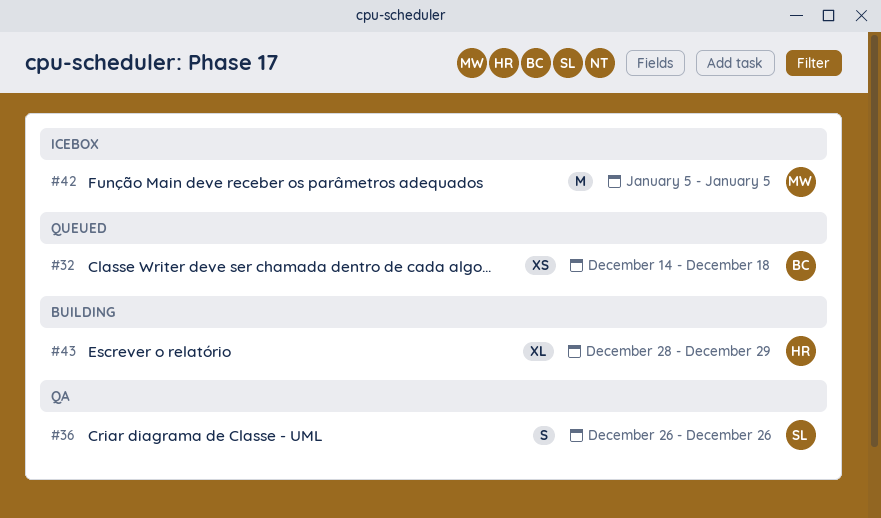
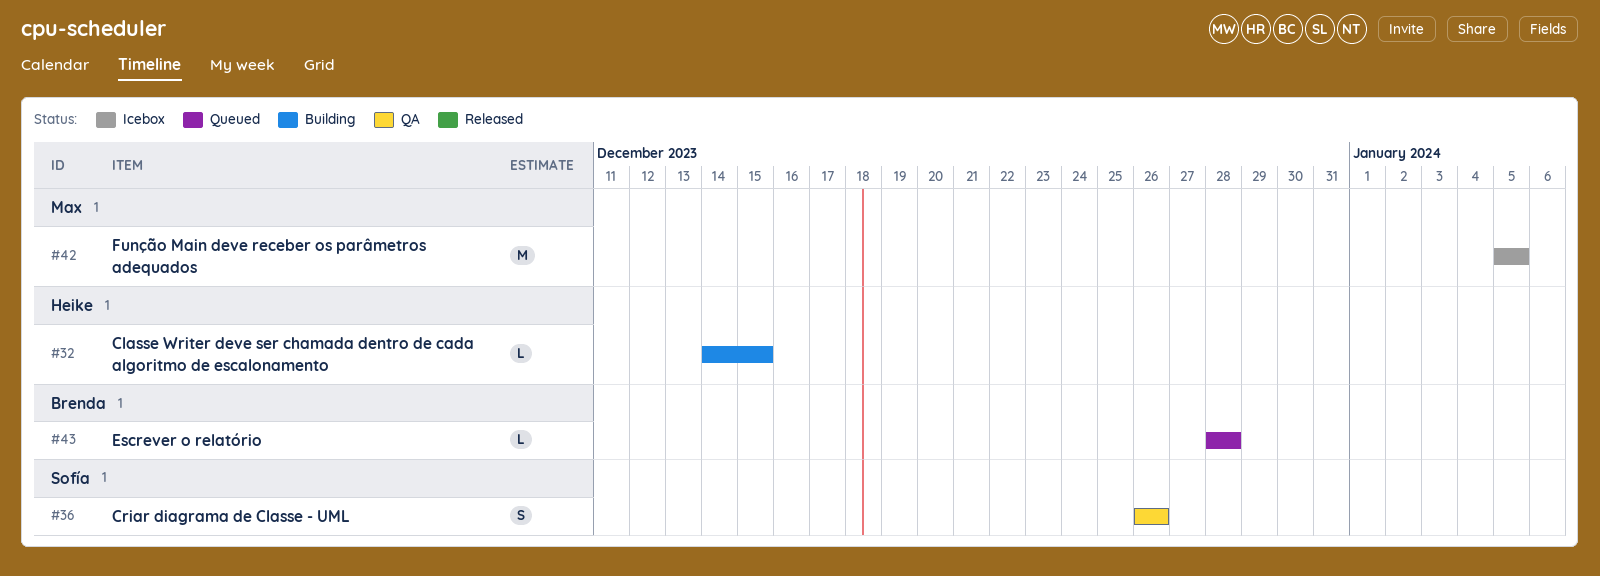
#32, status: Queued -> Building
#32, owner: Brenda -> Heike
#32, estimate: XS -> L
#32, due: Dec 18 -> Dec 15
#43, status: Building -> Queued
#43, owner: Heike -> Brenda
#43, estimate: XL -> L
#43, due: Dec 29 -> Dec 28

